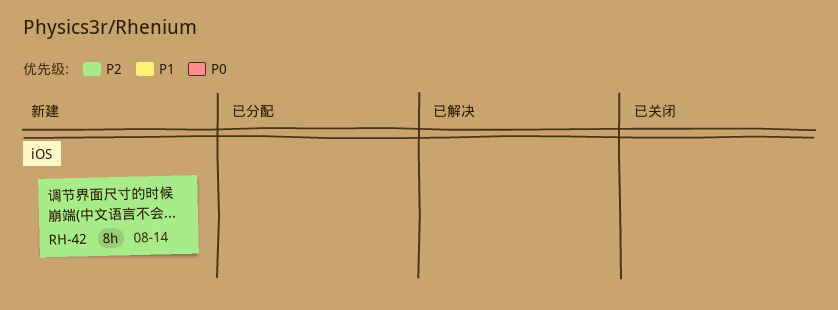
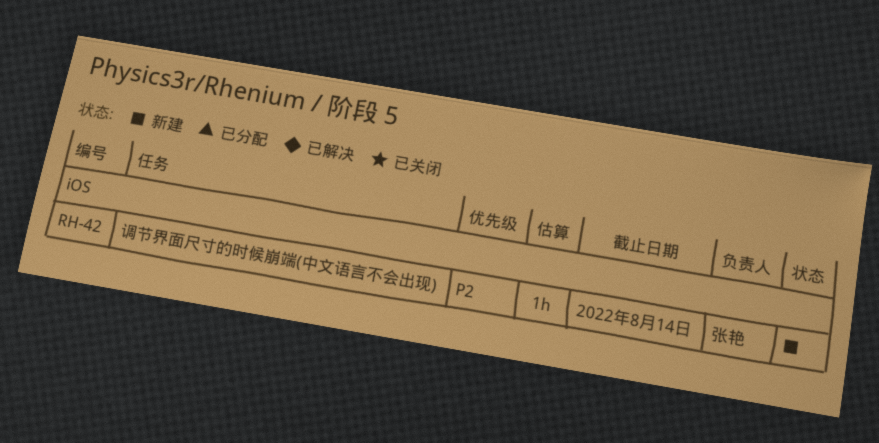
RH-42, estimate: 8h -> 1h

